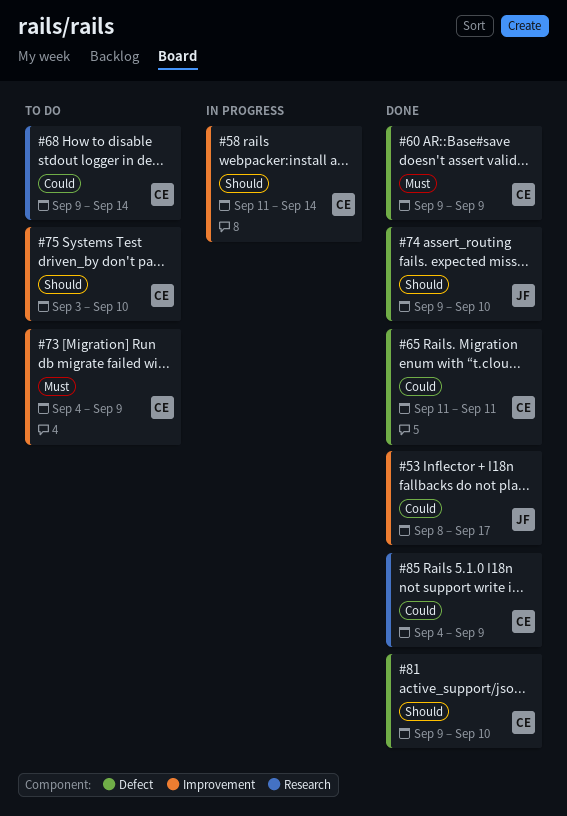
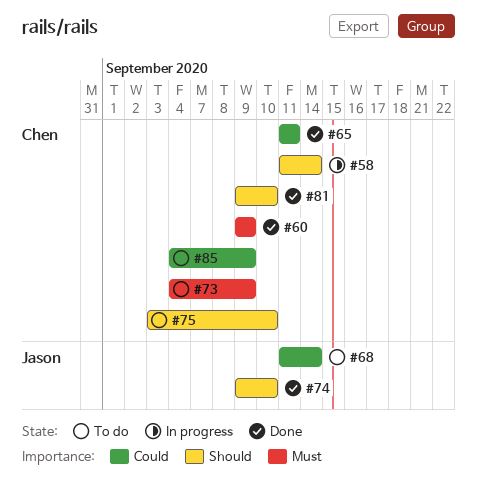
#53: present -> none
#68, owner: Chen -> Jason
#68, start: Sep 9 -> Sep 11
#85, status: Done -> To do

